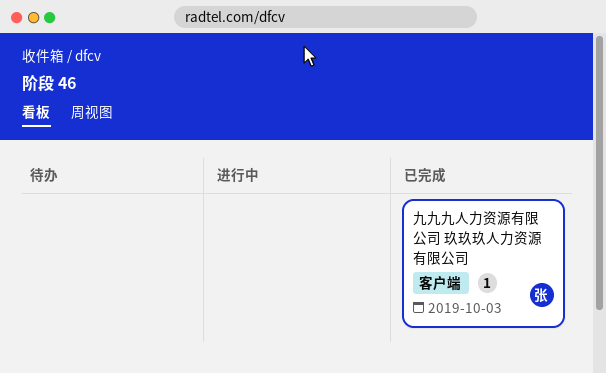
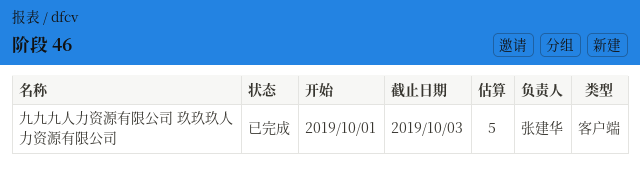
九九九人力资源有限公司 玖玖玖人力资源有限公司, estimate: 1 -> 5

